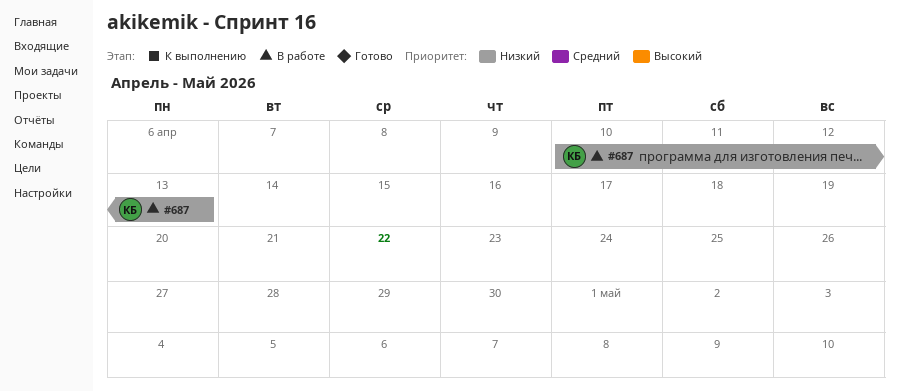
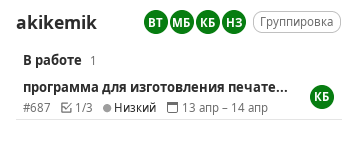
#687, start: Apr 10 -> Apr 13
#687, due: Apr 13 -> Apr 14

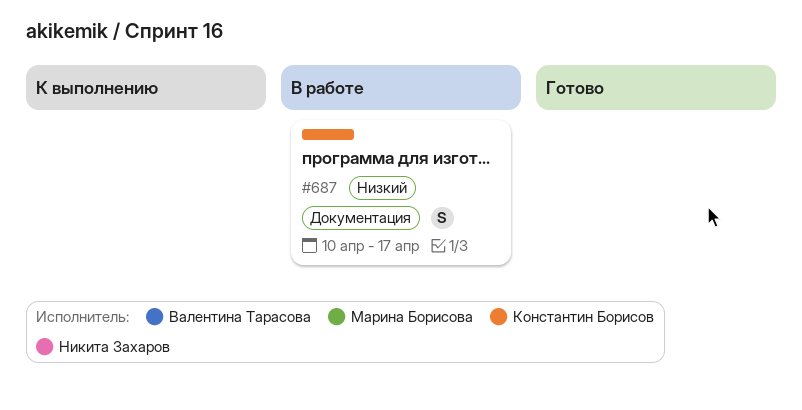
#687, start: Apr 13 -> Apr 10
#687, due: Apr 14 -> Apr 17

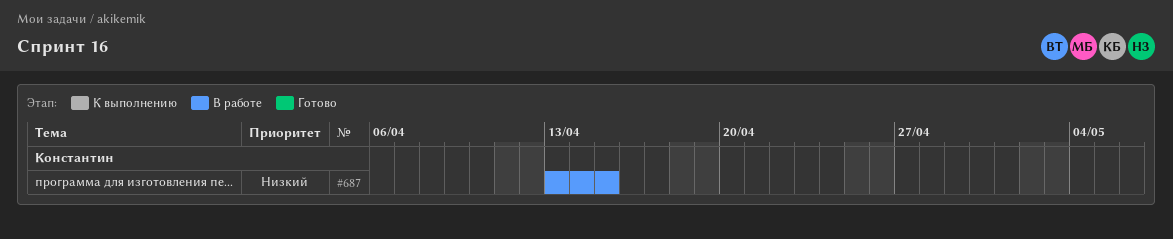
#687, start: Apr 10 -> Apr 13
#687, due: Apr 17 -> Apr 15

